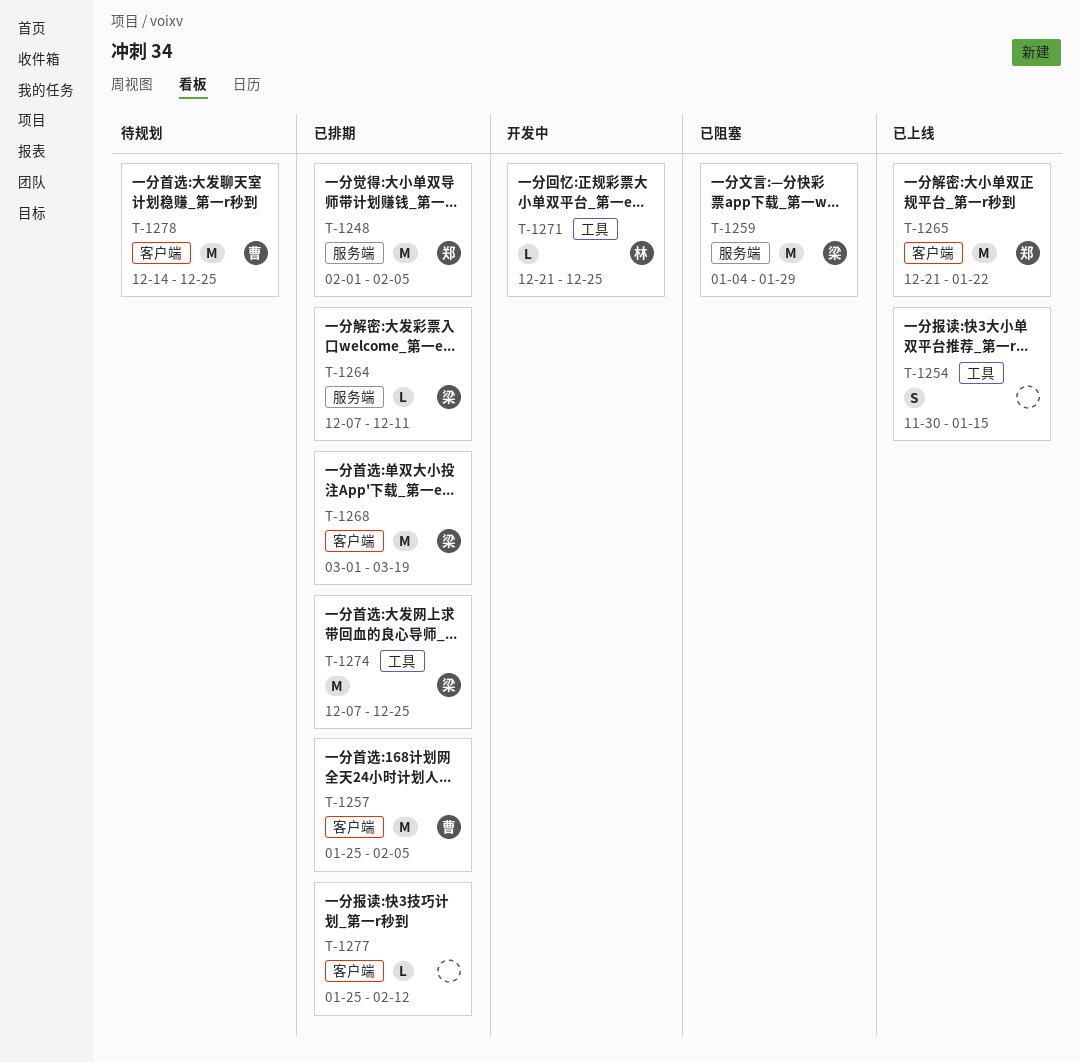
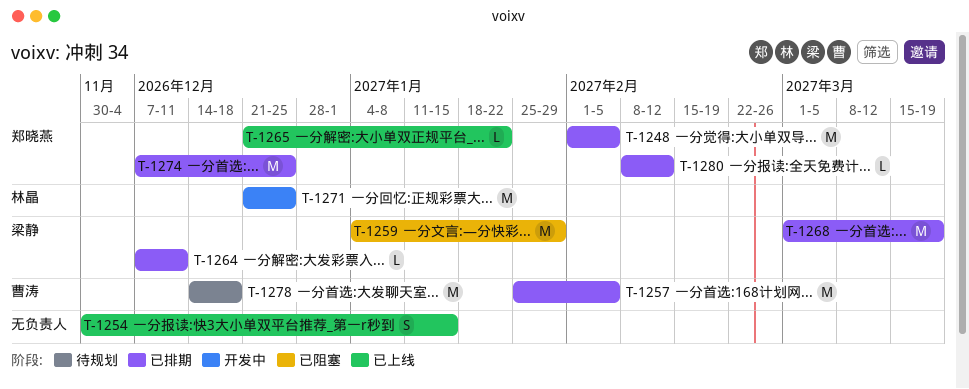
T-1265, estimate: M -> L
T-1271, estimate: L -> M
T-1274, owner: 梁静 -> 郑晓燕
T-1277: present -> none
T-1278, due: Dec 25 -> Dec 18
T-1280: none -> present

